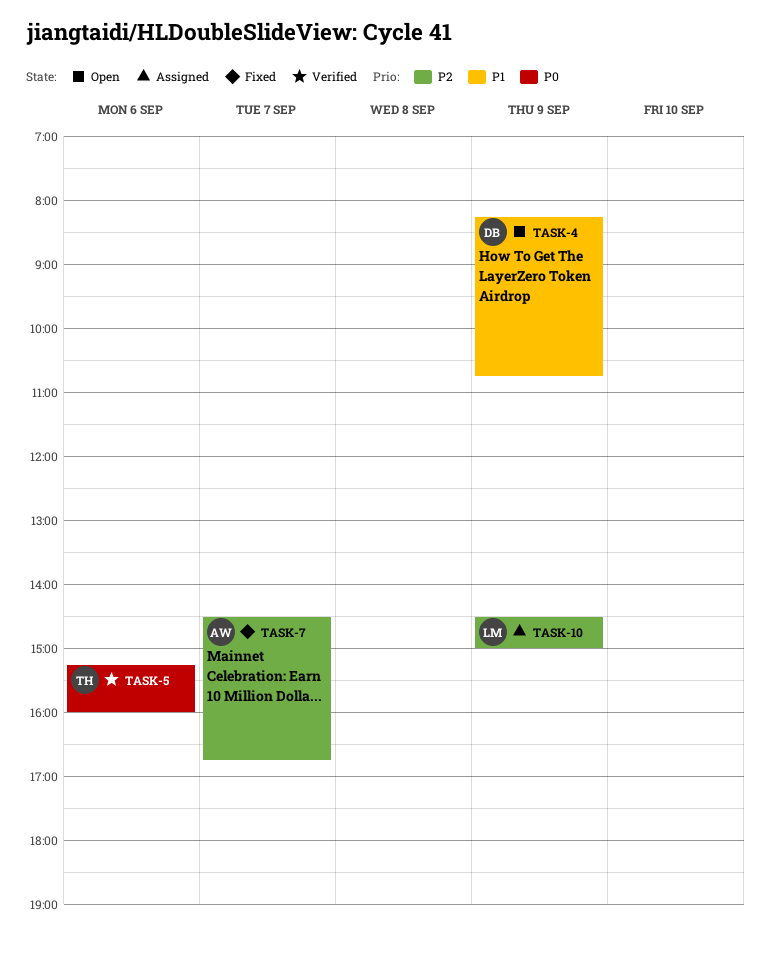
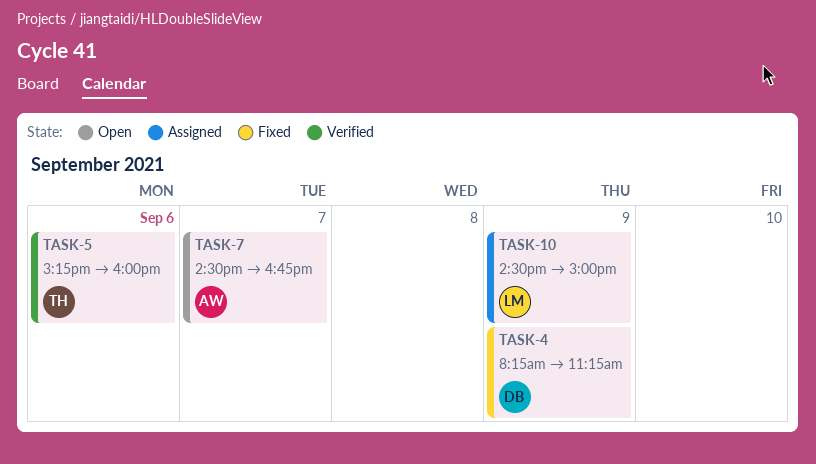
TASK-4, status: Open -> Fixed
TASK-4, ends: 10:45 -> 11:15
TASK-7, status: Fixed -> Open

